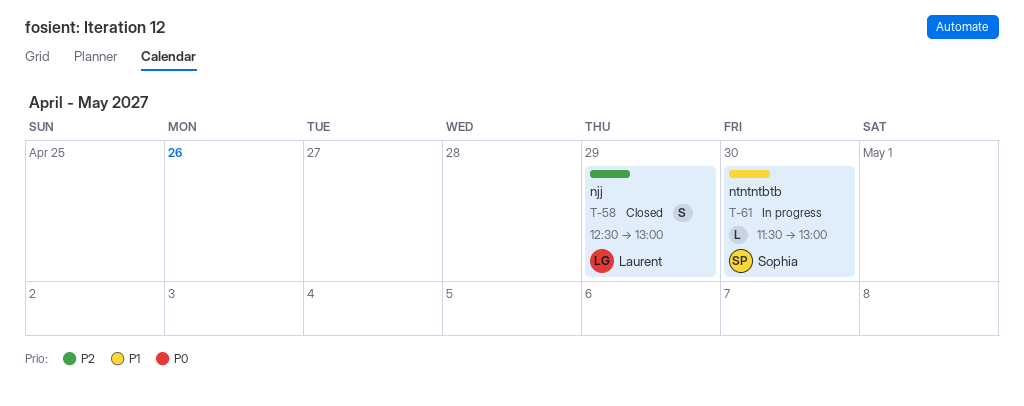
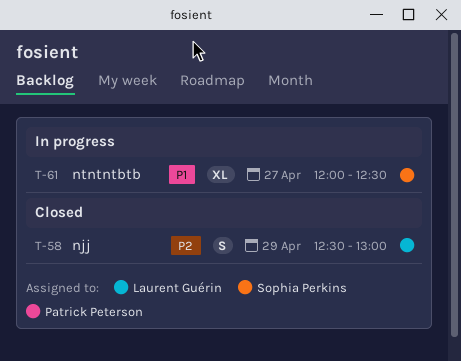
T-61, estimate: L -> XL
T-61, day: Apr 30 -> Apr 27
T-61, begins: 11:30 -> 12:00
T-61, ends: 13:00 -> 12:30

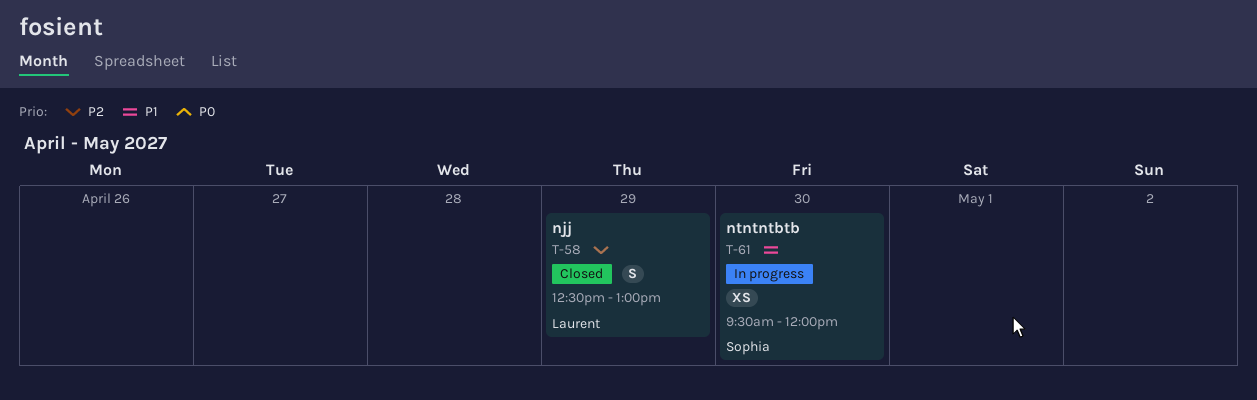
T-61, estimate: XL -> XS
T-61, day: Apr 27 -> Apr 30
T-61, begins: 12:00 -> 09:30
T-61, ends: 12:30 -> 12:00

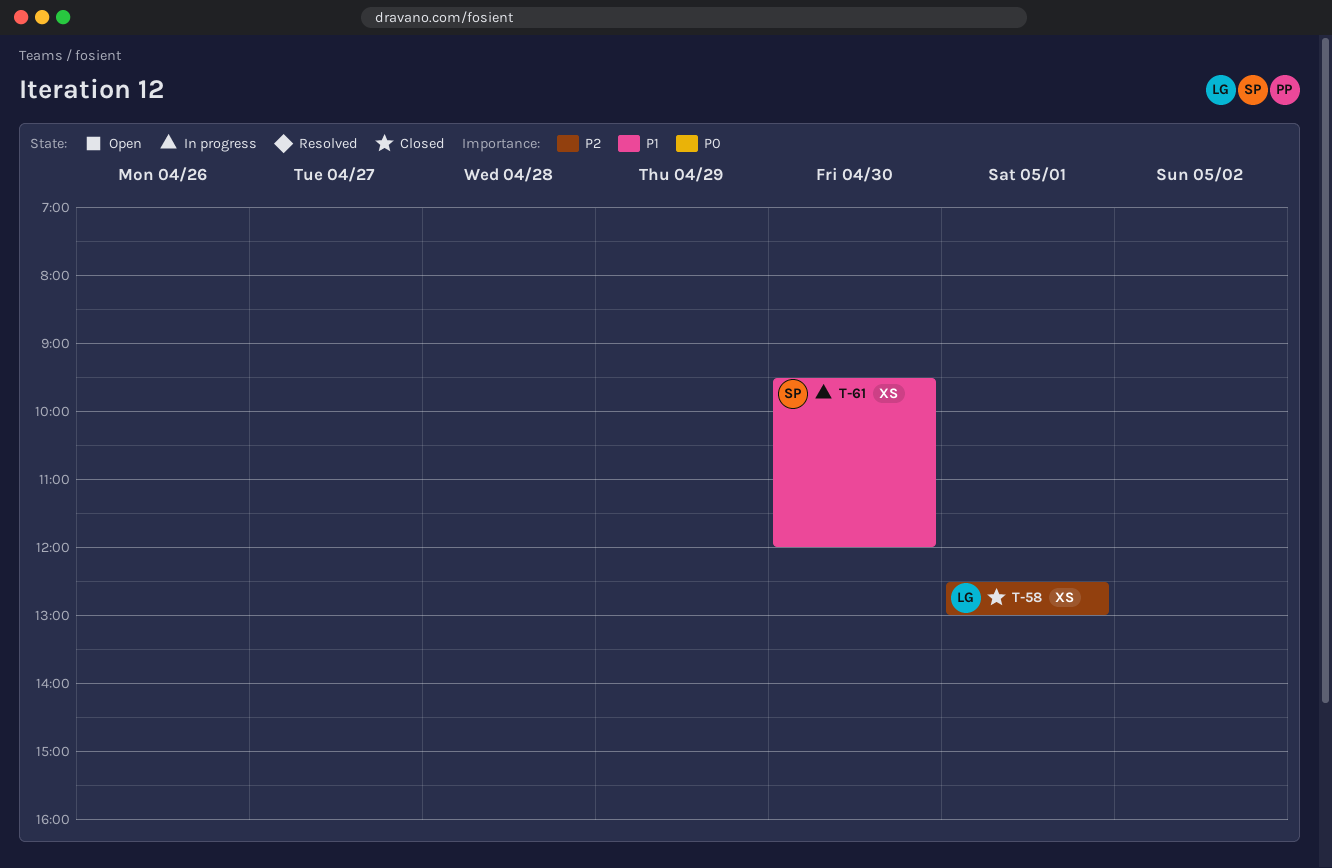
T-58, estimate: S -> XS
T-58, day: Apr 29 -> May 1

